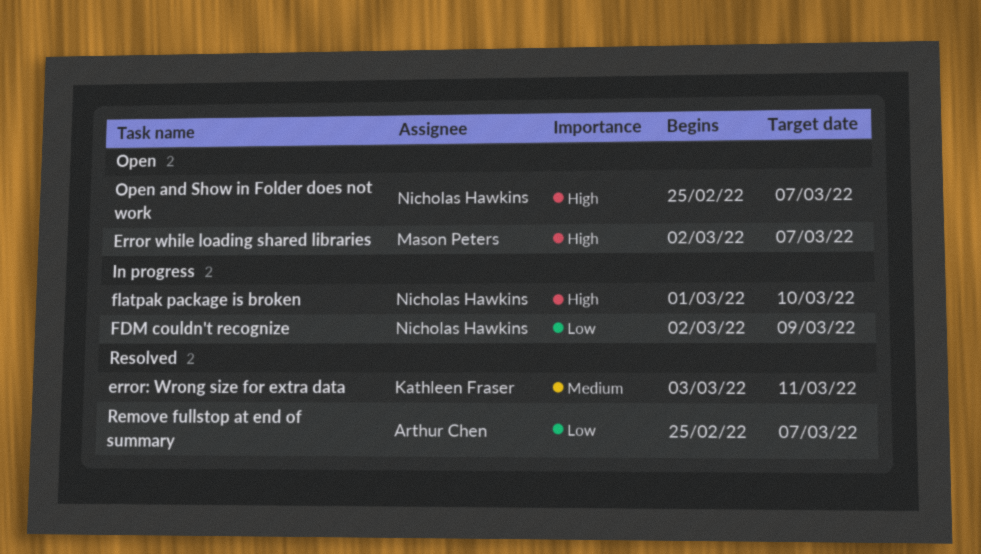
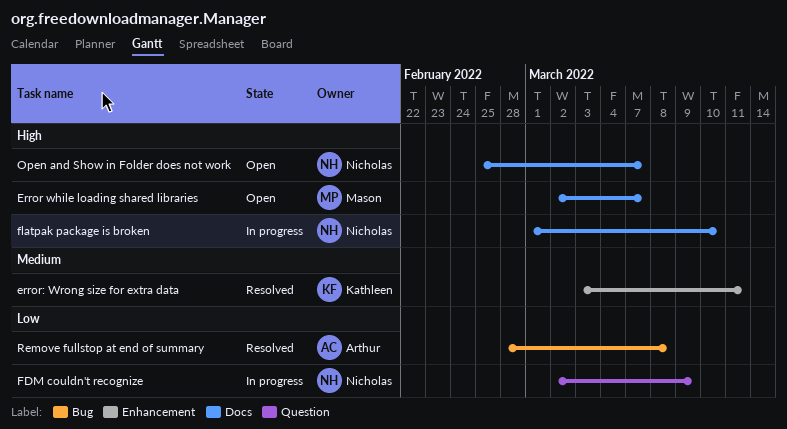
Remove fullstop at end of summary, start: Feb 25 -> Feb 28
Remove fullstop at end of summary, due: Mar 7 -> Mar 8

